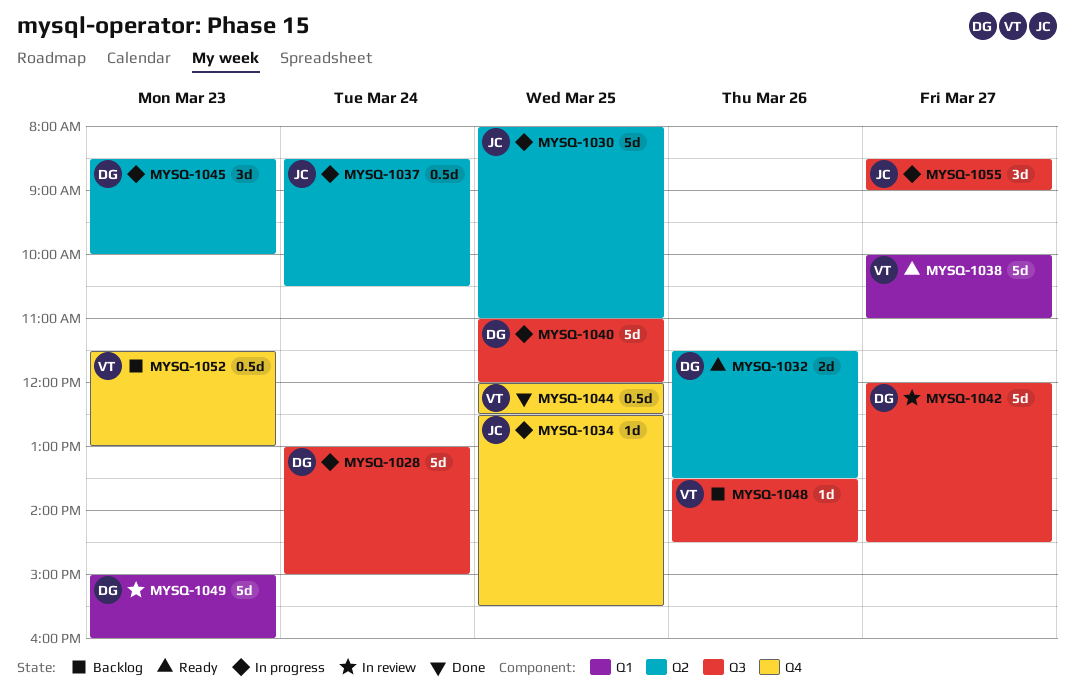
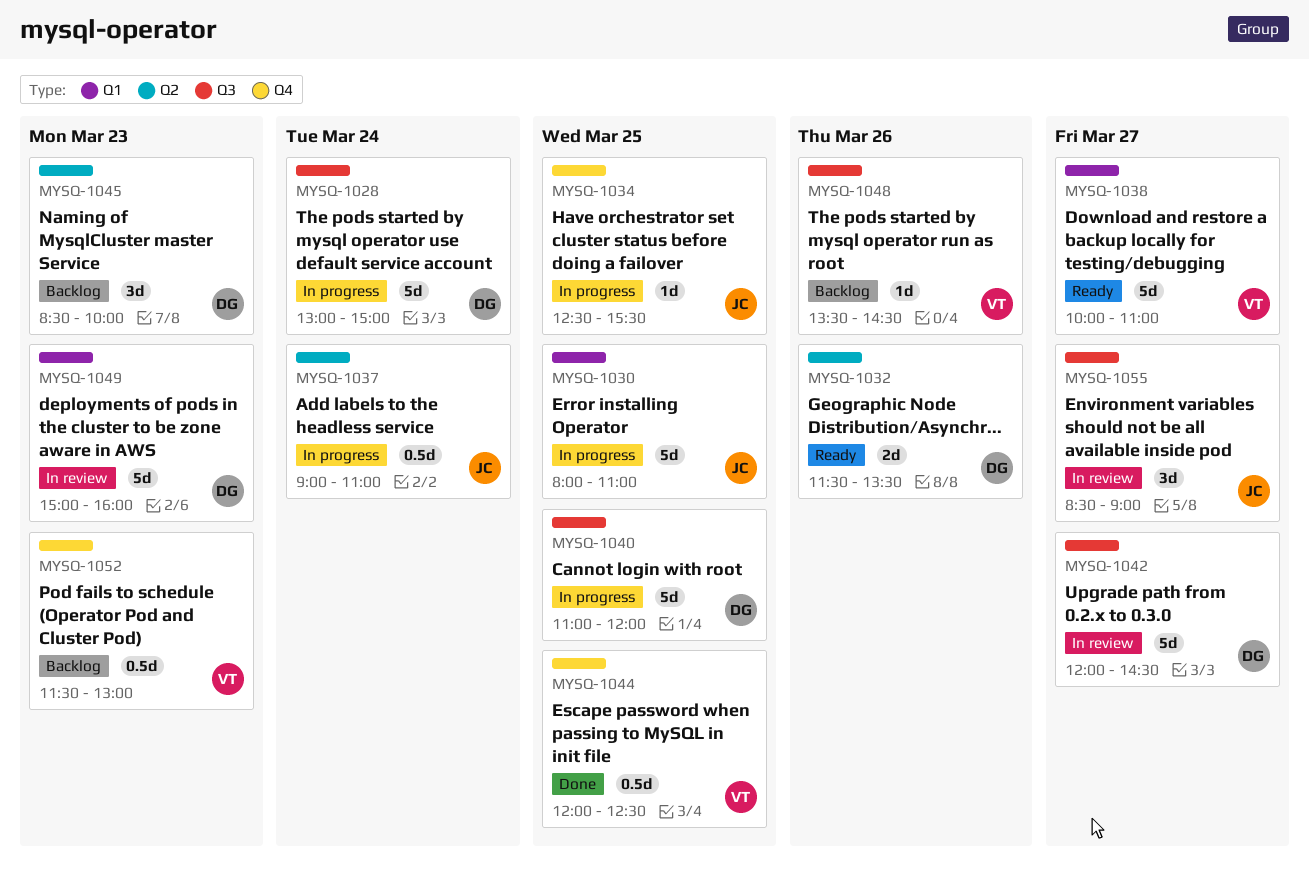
MYSQ-1030, label: Q2 -> Q1
MYSQ-1037, begins: 08:30 -> 09:00
MYSQ-1037, ends: 10:30 -> 11:00
MYSQ-1045, status: In progress -> Backlog
MYSQ-1055, status: In progress -> In review

